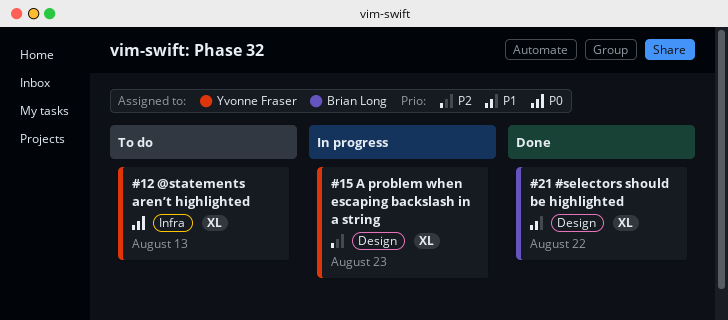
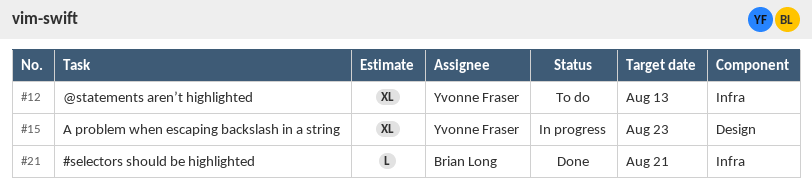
#21, label: Design -> Infra
#21, estimate: XL -> L
#21, due: Aug 22 -> Aug 21

